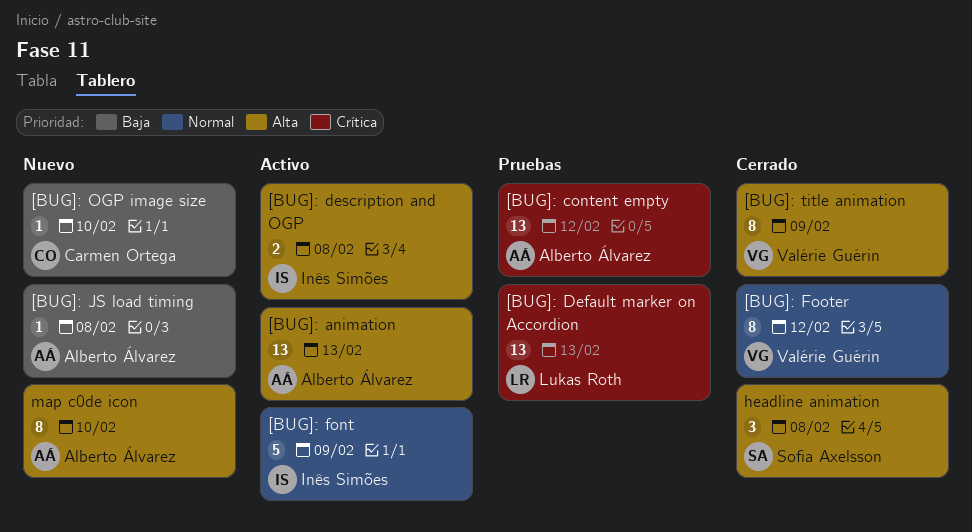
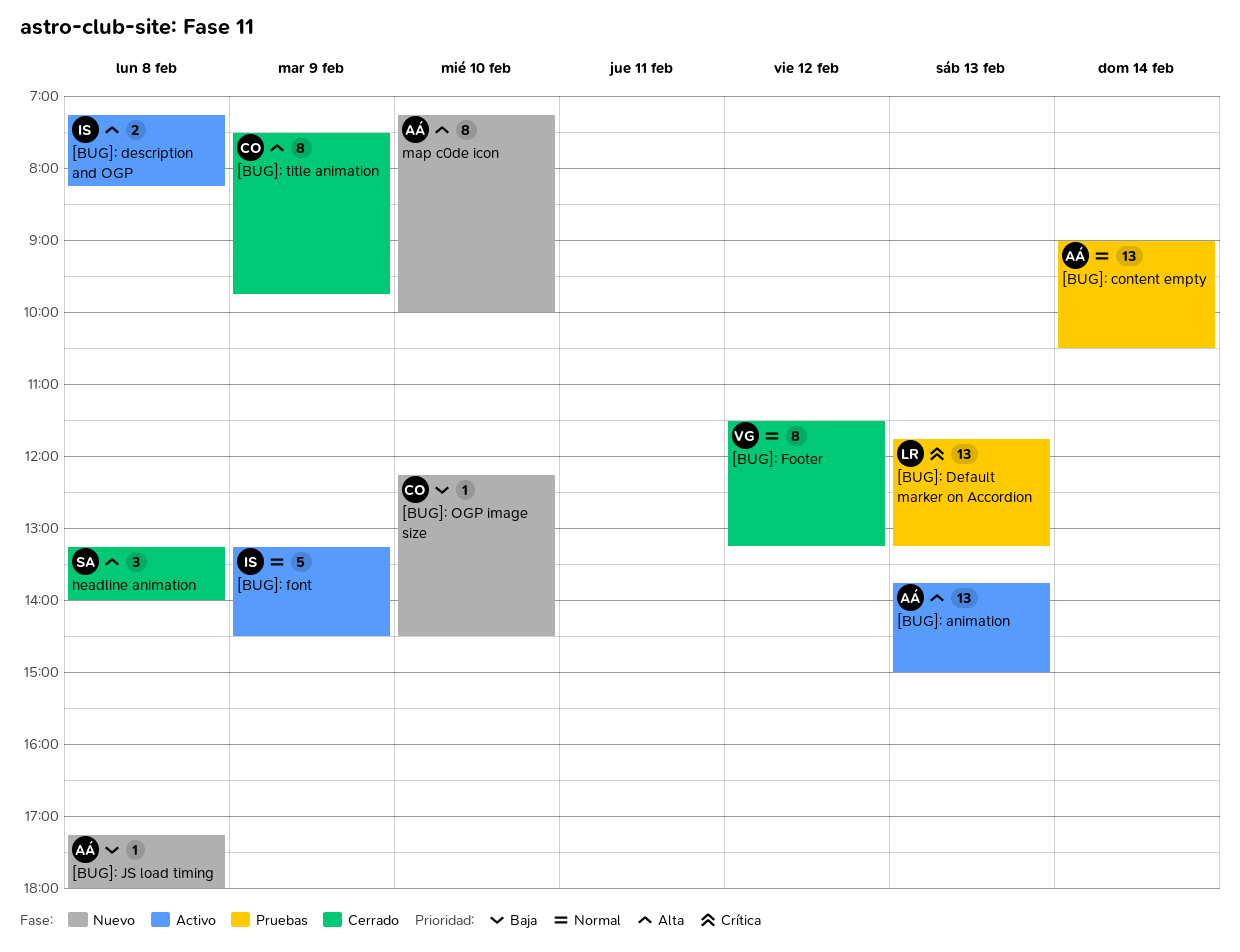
[BUG]: content empty, priority: Crítica -> Normal
[BUG]: content empty, day: Feb 12 -> Feb 14
[BUG]: title animation, owner: Valérie Guérin -> Carmen Ortega

